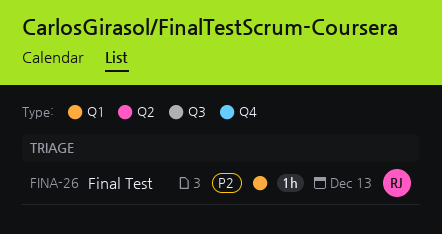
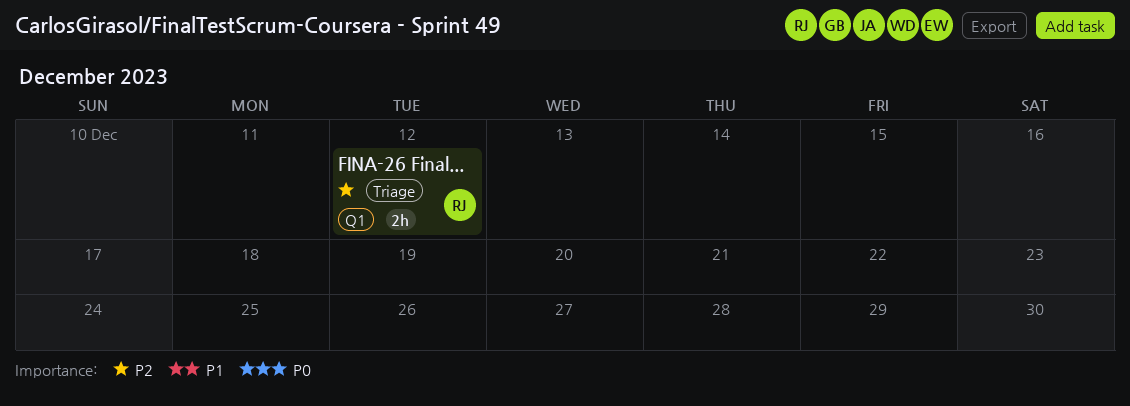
FINA-26, estimate: 1h -> 2h
FINA-26, due: Dec 13 -> Dec 12

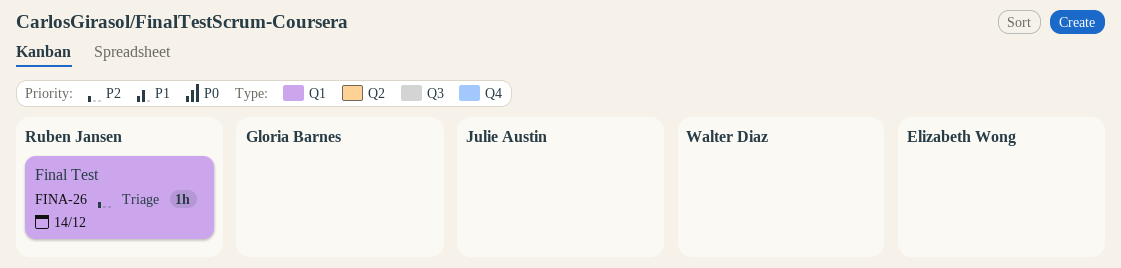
FINA-26, estimate: 2h -> 1h
FINA-26, due: Dec 12 -> Dec 14

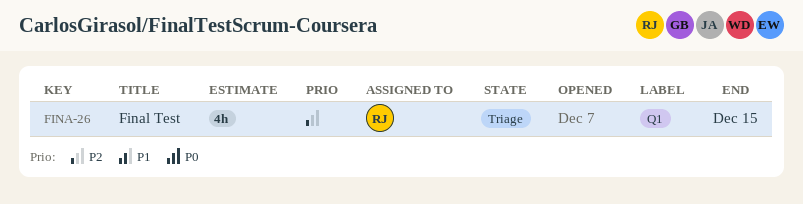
FINA-26, estimate: 1h -> 4h
FINA-26, due: Dec 14 -> Dec 15

